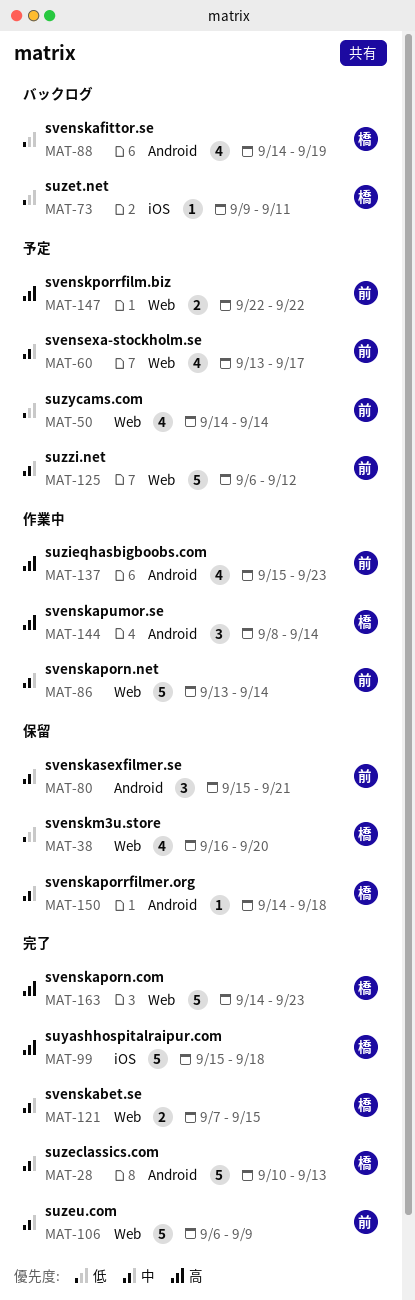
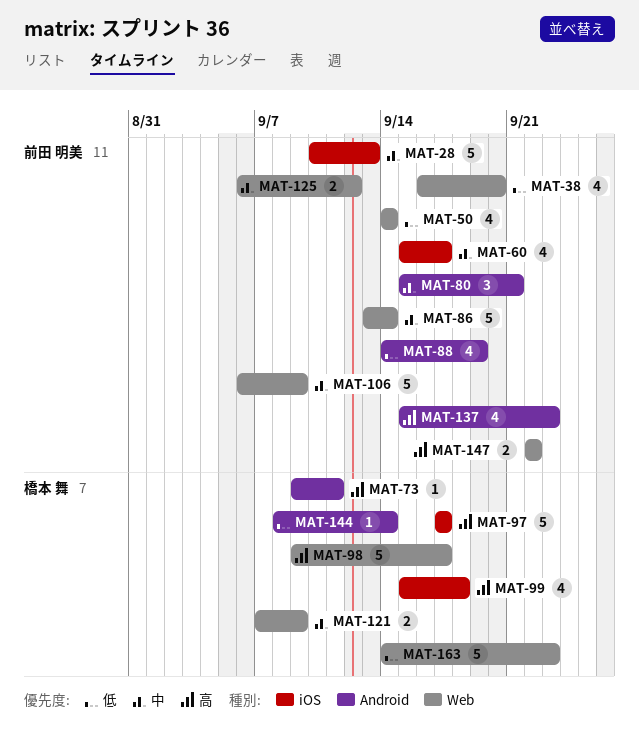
MAT-28, owner: 橋本 舞 -> 前田 明美
MAT-28, label: Android -> iOS
MAT-38, owner: 橋本 舞 -> 前田 明美
MAT-60, label: Web -> iOS
MAT-60, start: Sep 13 -> Sep 15
MAT-73, priority: 低 -> 高
MAT-73, label: iOS -> Android
MAT-88, owner: 橋本 舞 -> 前田 明美
MAT-97: none -> present
MAT-98: none -> present
MAT-99, estimate: 5 -> 4
MAT-121, due: Sep 15 -> Sep 9
MAT-125, estimate: 5 -> 2
MAT-144, priority: 高 -> 低
MAT-144, estimate: 3 -> 1
MAT-150: present -> none
MAT-163, priority: 高 -> 低

